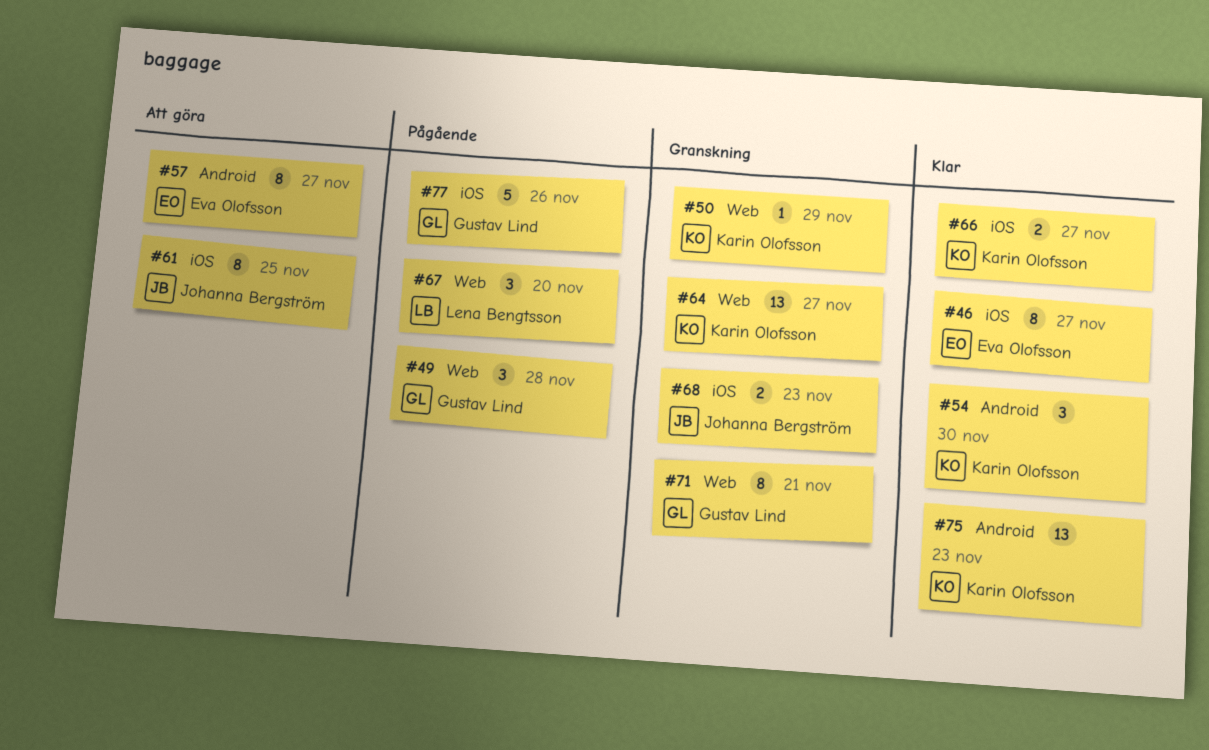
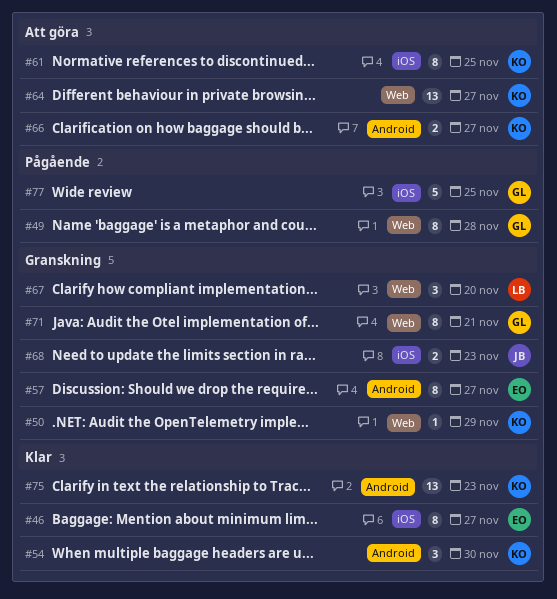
#49, estimate: 3 -> 8
#57, status: Att göra -> Granskning
#61, owner: Johanna Bergström -> Karin Olofsson
#64, status: Granskning -> Att göra
#66, status: Klar -> Att göra
#66, label: iOS -> Android
#67, status: Pågående -> Granskning
#77, due: Nov 26 -> Nov 25

